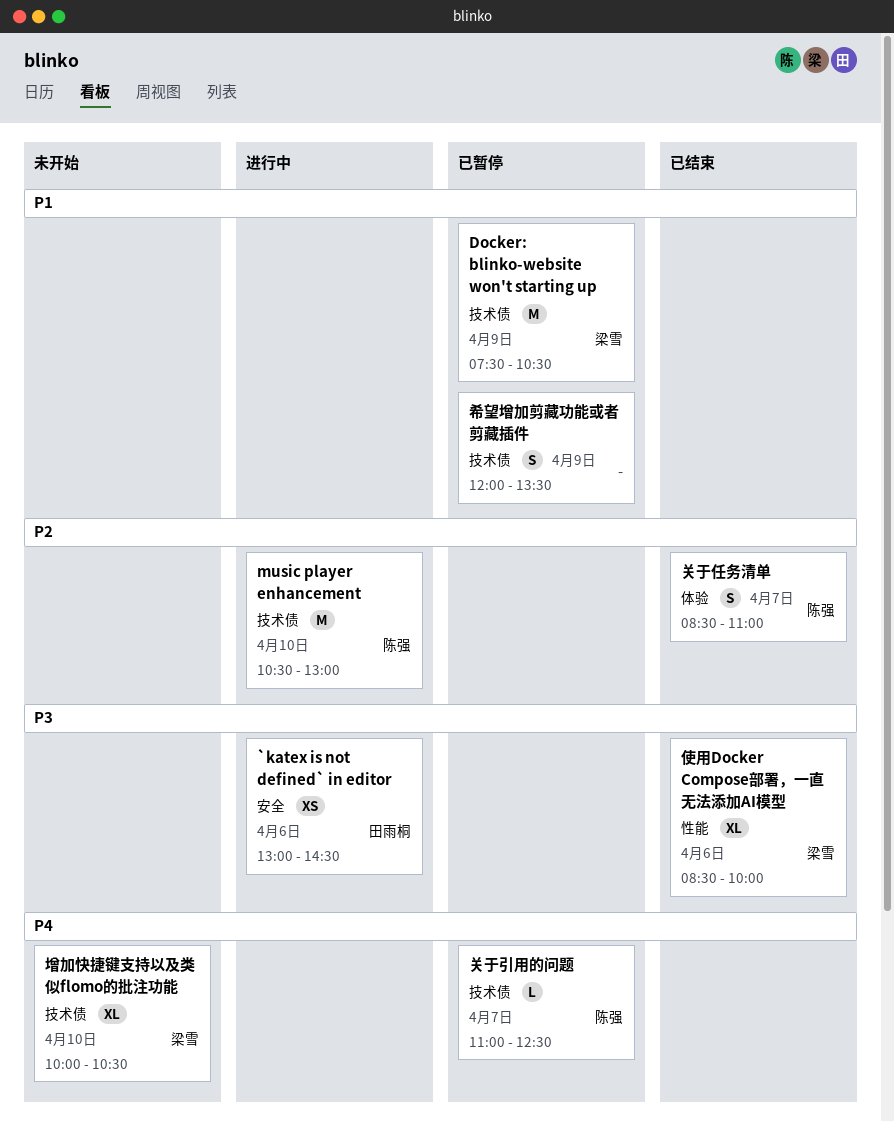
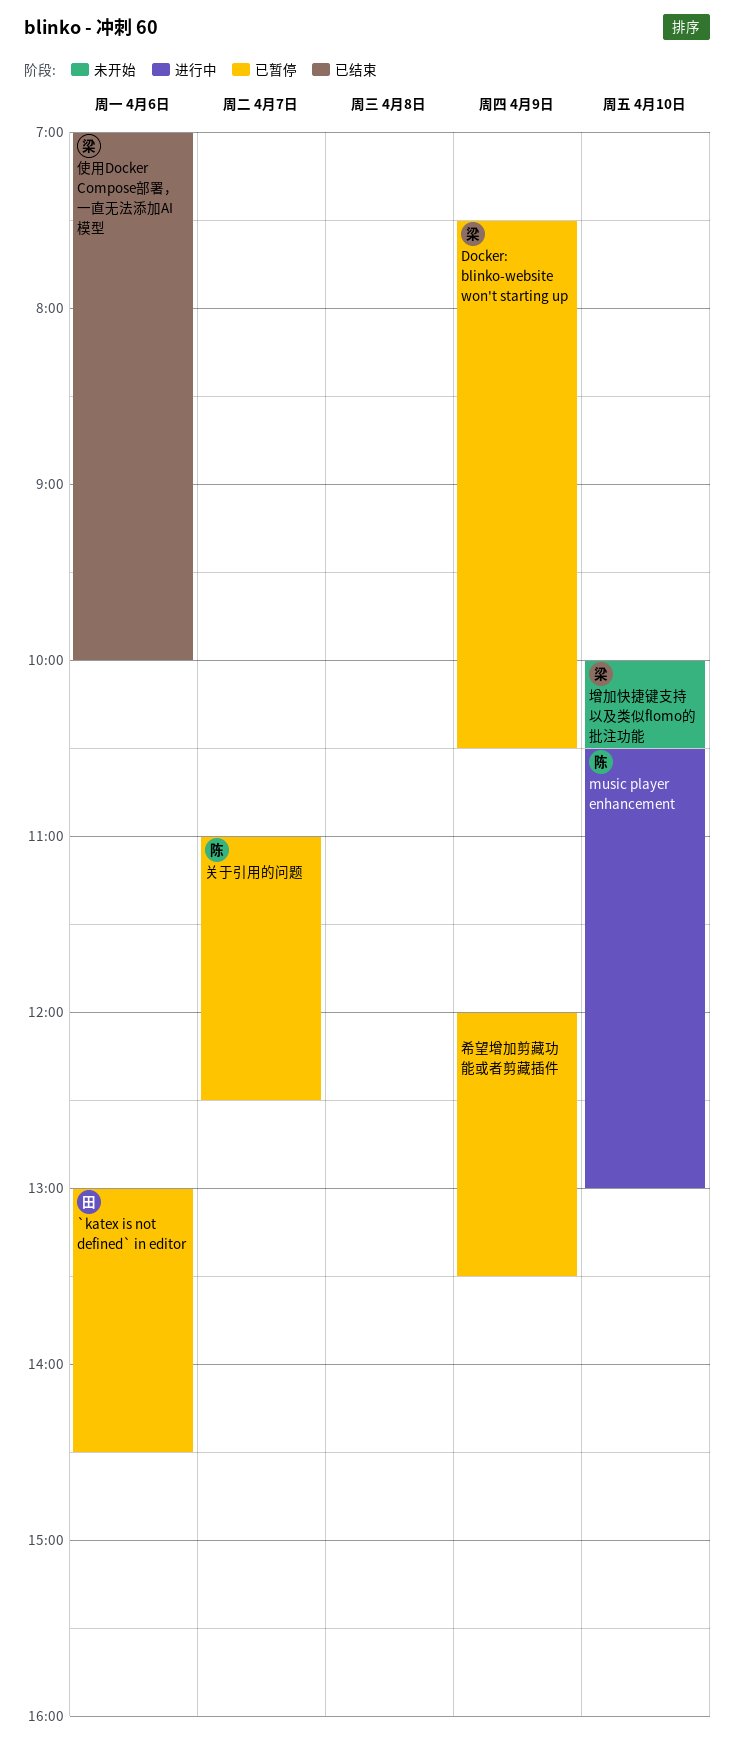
`katex is not defined` in editor, status: 进行中 -> 已暂停
使用Docker Compose部署，一直无法添加AI模型, begins: 08:30 -> 07:00
关于任务清单: present -> none

